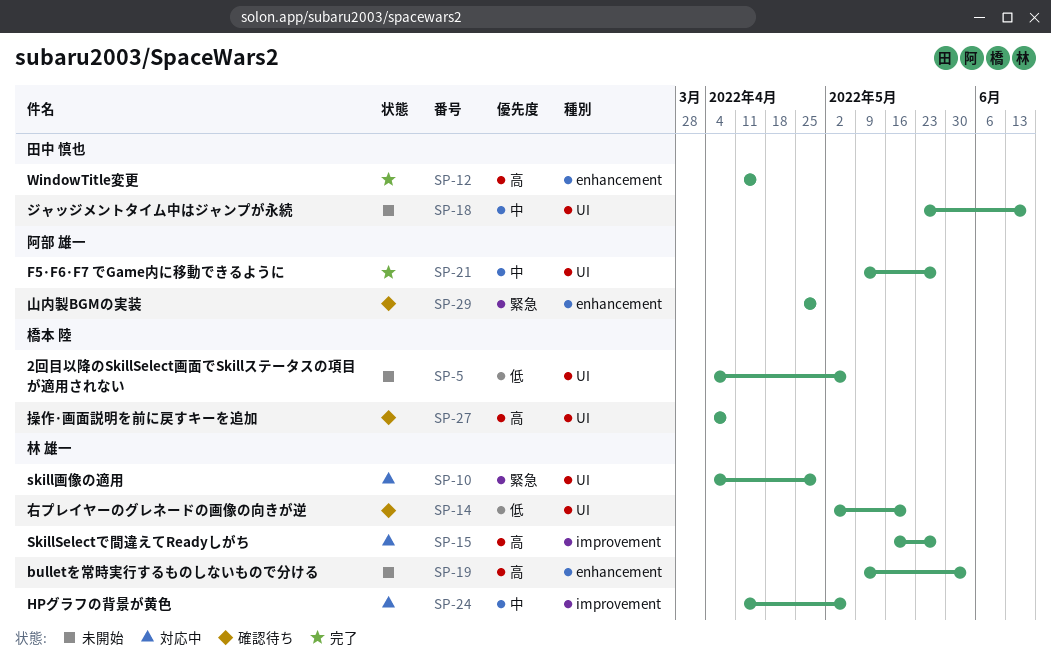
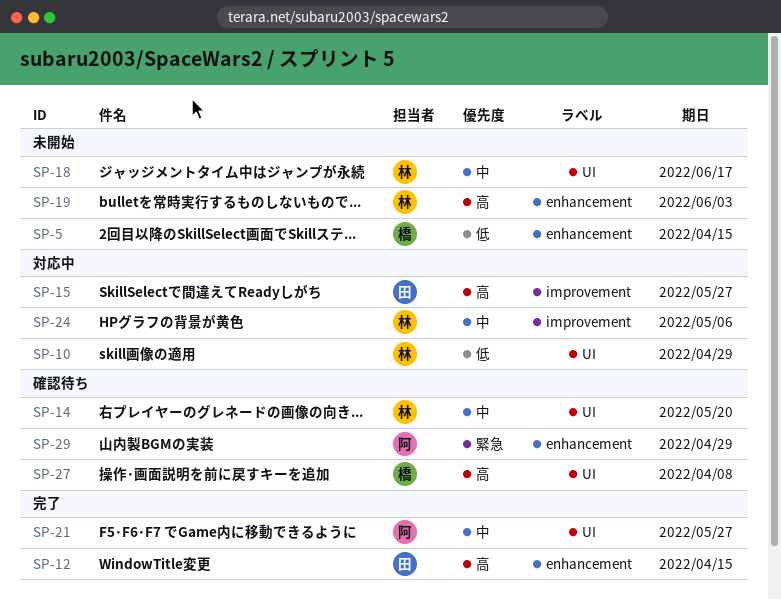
SP-5, label: UI -> enhancement
SP-5, due: May 6 -> Apr 15
SP-10, priority: 緊急 -> 低
SP-14, priority: 低 -> 中
SP-15, owner: 林 雄一 -> 田中 慎也
SP-18, owner: 田中 慎也 -> 林 雄一

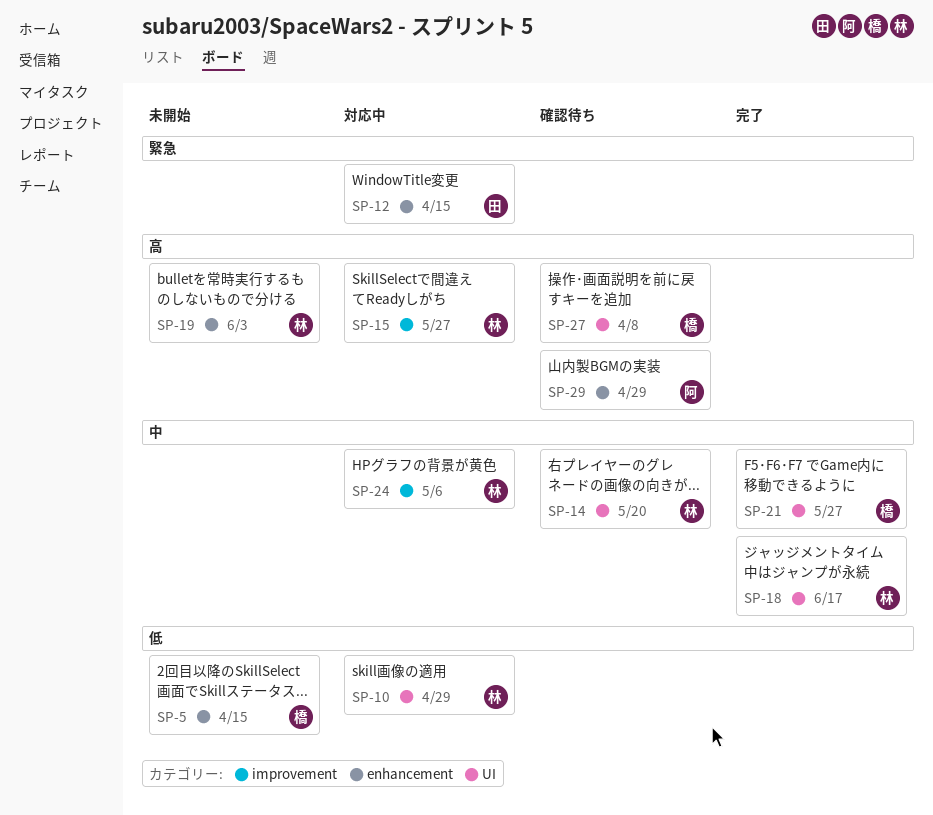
SP-12, status: 完了 -> 対応中
SP-12, priority: 高 -> 緊急
SP-15, owner: 田 -> 林
SP-18, status: 未開始 -> 完了
SP-21, owner: 阿 -> 橋
SP-29, priority: 緊急 -> 高

